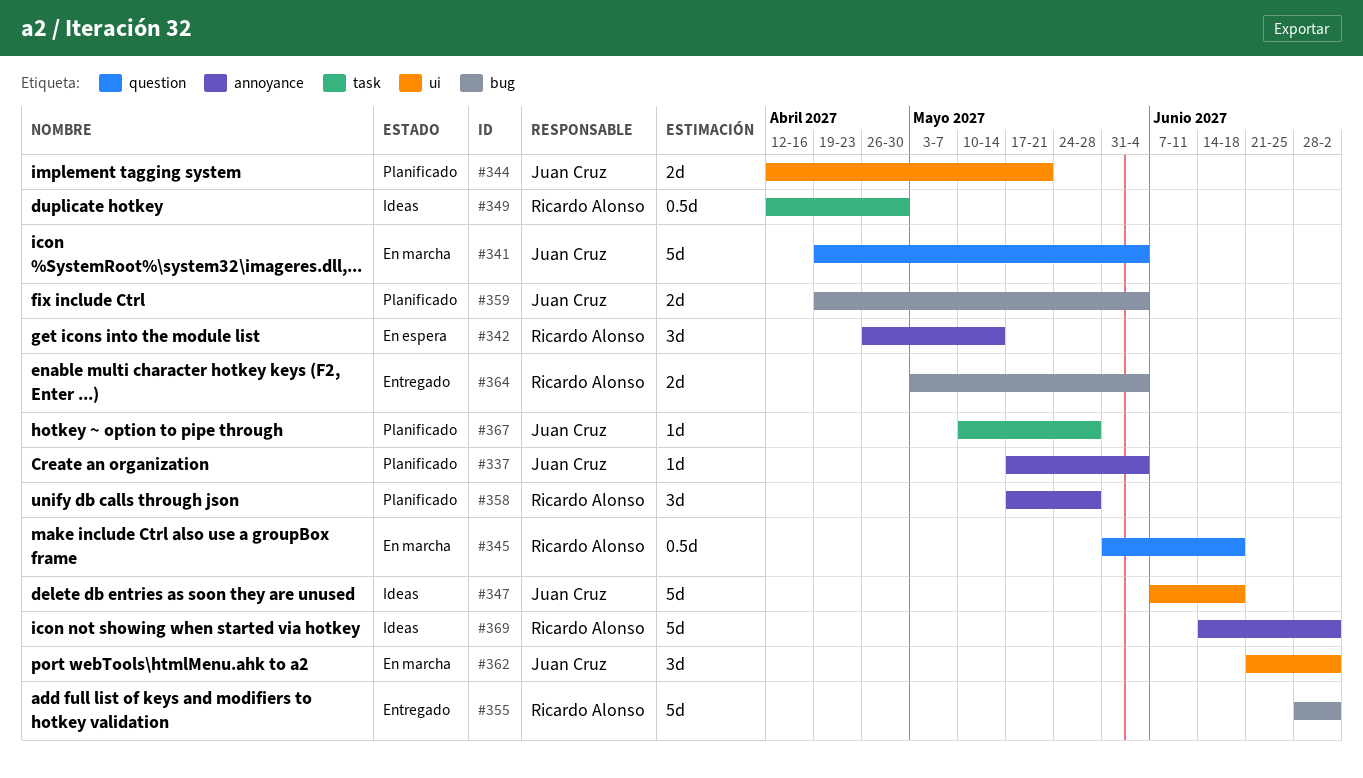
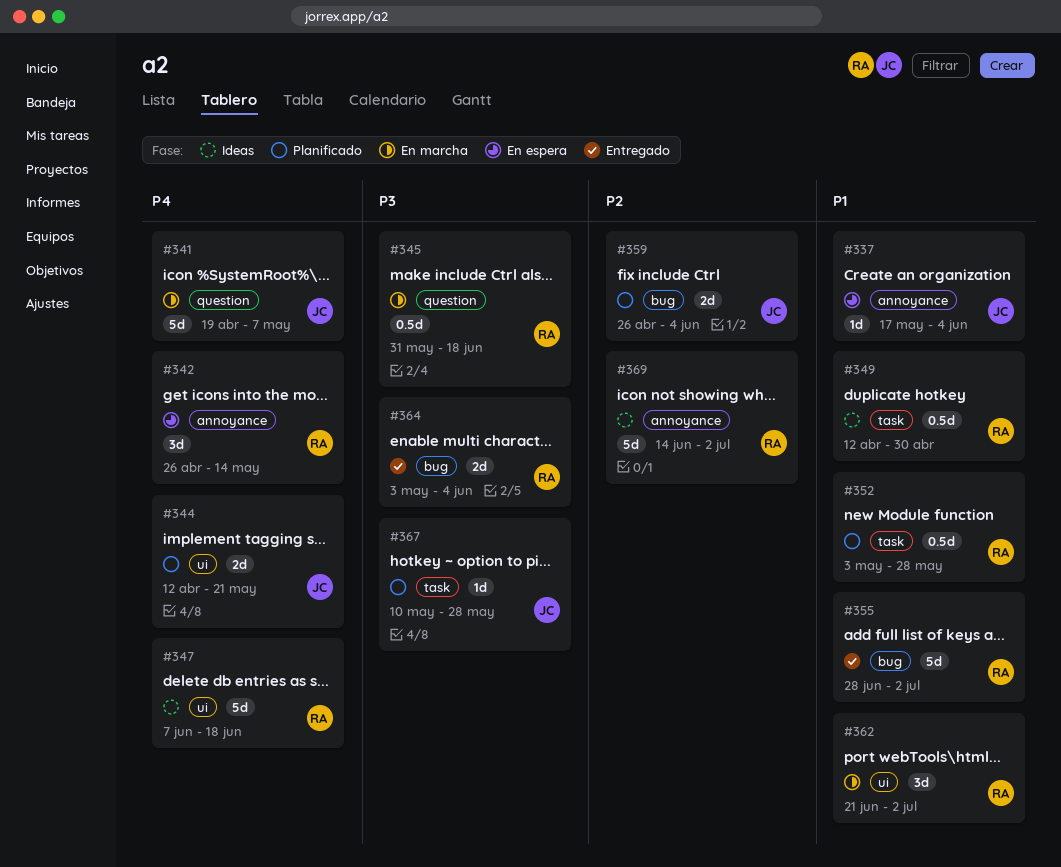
#337, status: Planificado -> En espera
#341, due: Jun 4 -> May 7
#347, owner: Juan Cruz -> Ricardo Alonso
#352: none -> present
#358: present -> none
#359, start: Apr 19 -> Apr 26
#362, owner: Juan Cruz -> Ricardo Alonso

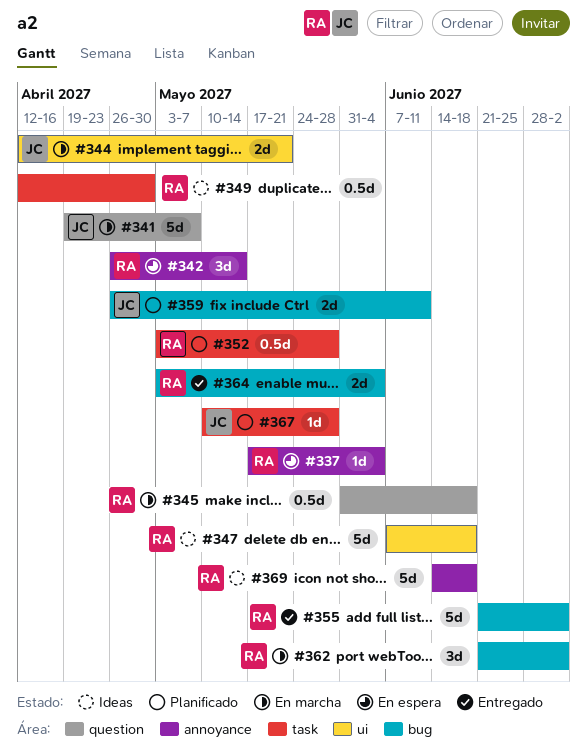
#337, owner: JC -> RA
#344, status: Planificado -> En marcha
#355, start: Jun 28 -> Jun 21
#359, due: Jun 4 -> Jun 11
#362, label: ui -> bug
#369, due: Jul 2 -> Jun 18

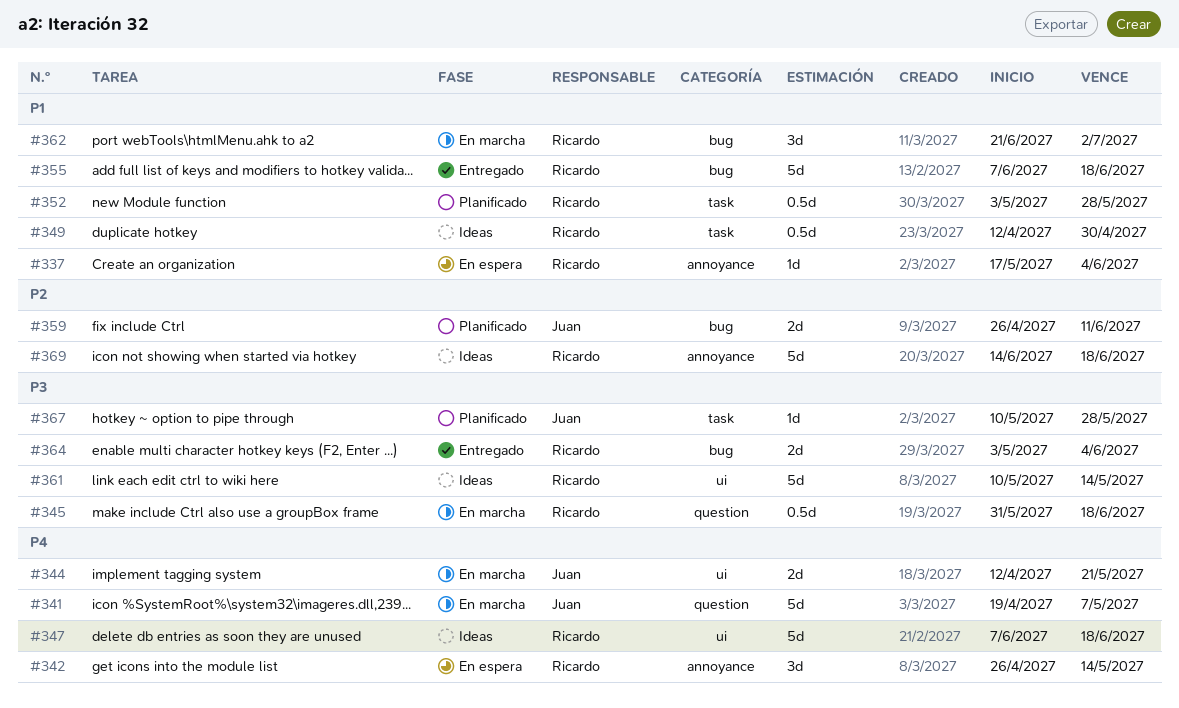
#355, start: Jun 21 -> Jun 7
#355, due: Jul 2 -> Jun 18
#361: none -> present

